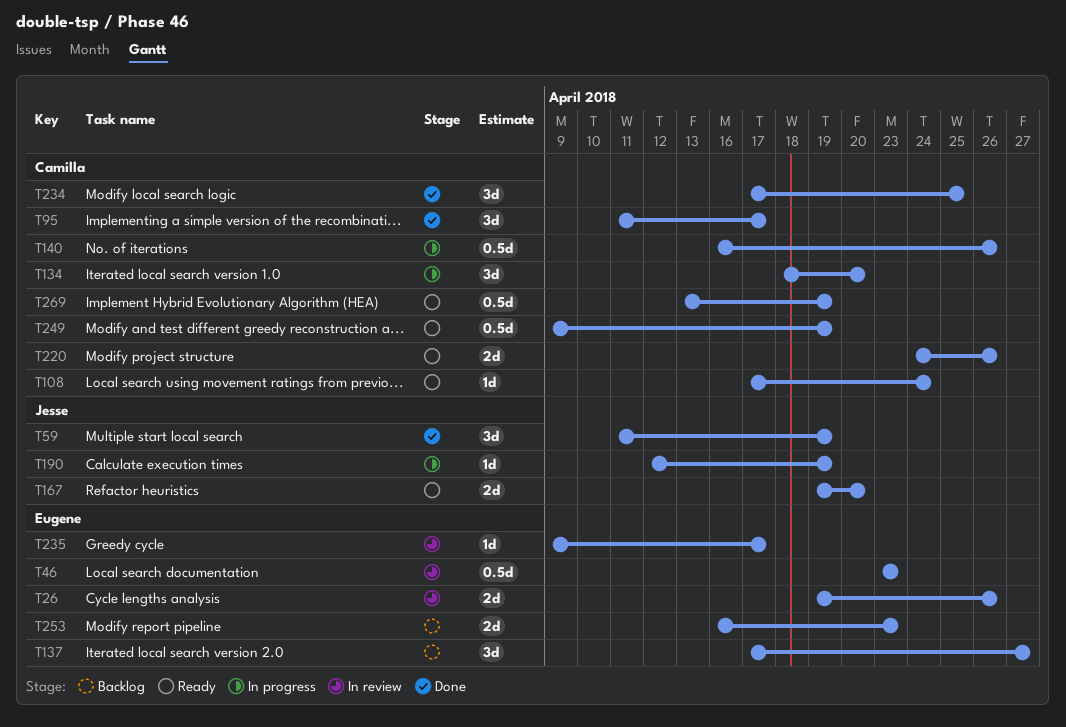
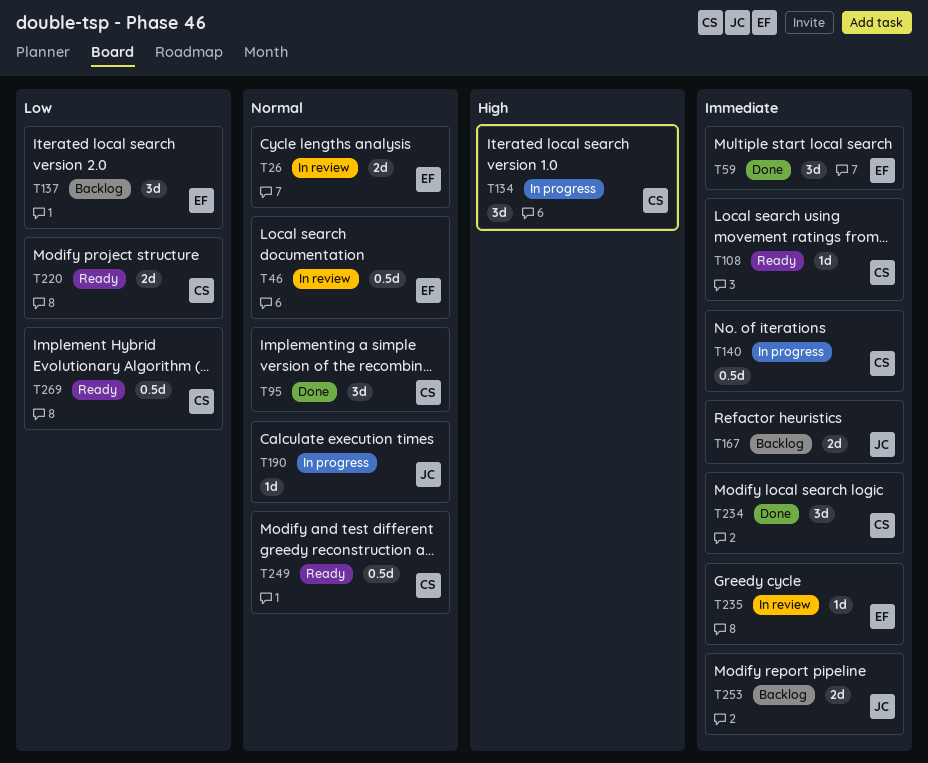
T59, owner: Jesse -> Eugene
T167, status: Ready -> Backlog
T253, owner: Eugene -> Jesse

